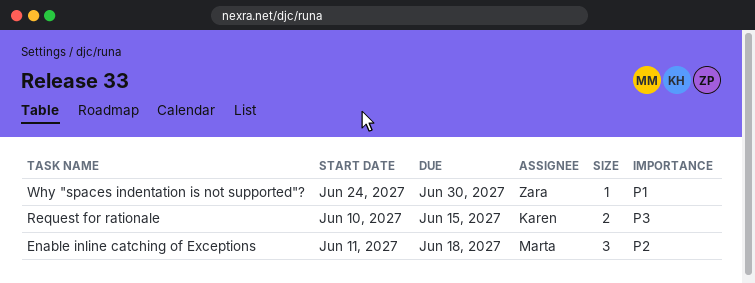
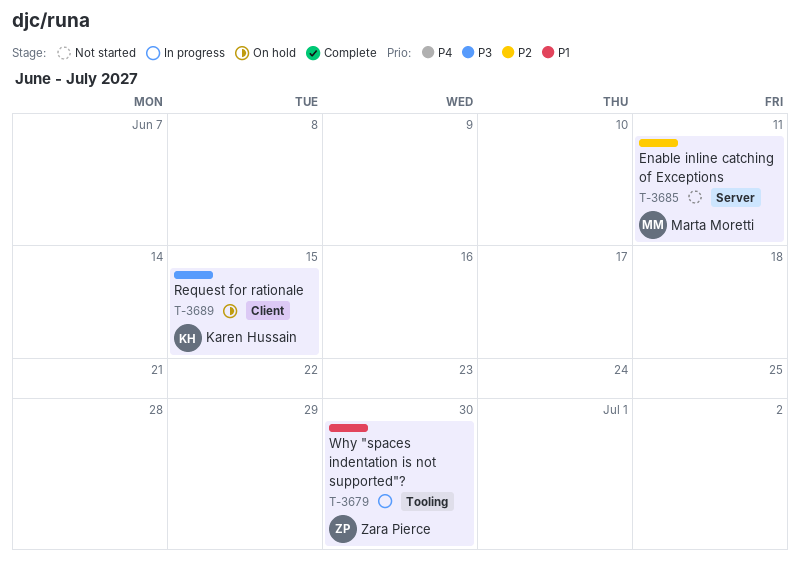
Enable inline catching of Exceptions, due: Jun 18 -> Jun 11

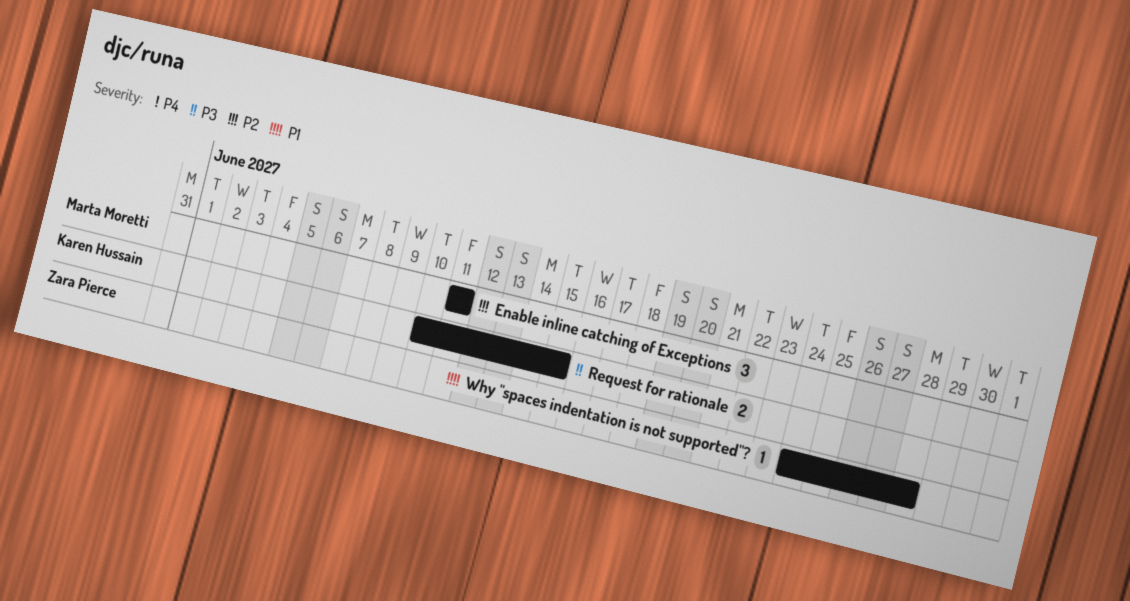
Why "spaces indentation is not supported"?, due: Jun 30 -> Jun 28

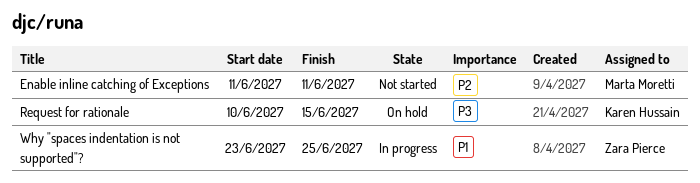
Why "spaces indentation is not supported"?, start: Jun 24 -> Jun 23
Why "spaces indentation is not supported"?, due: Jun 28 -> Jun 25

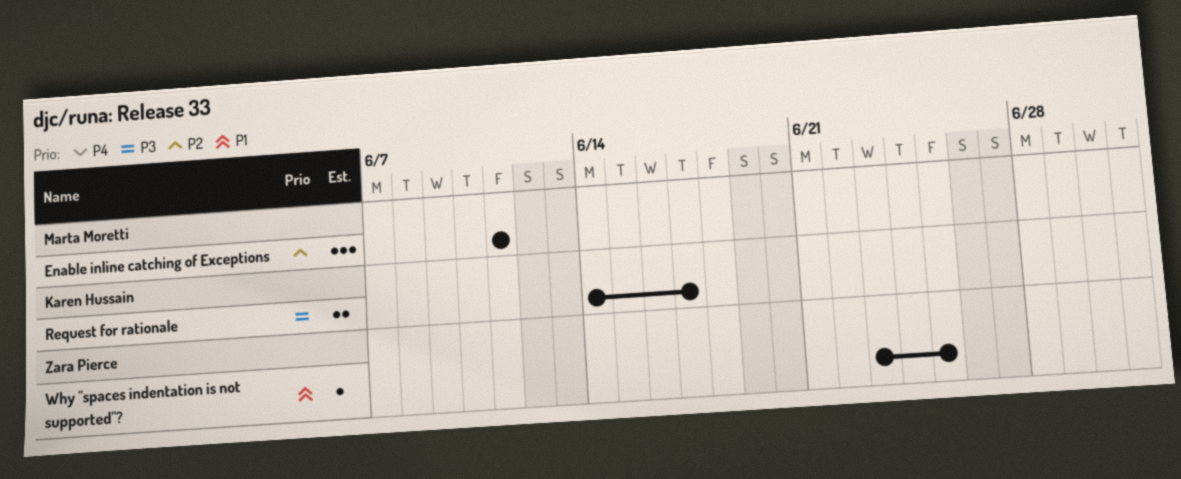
Request for rationale, start: Jun 10 -> Jun 14
Request for rationale, due: Jun 15 -> Jun 17

